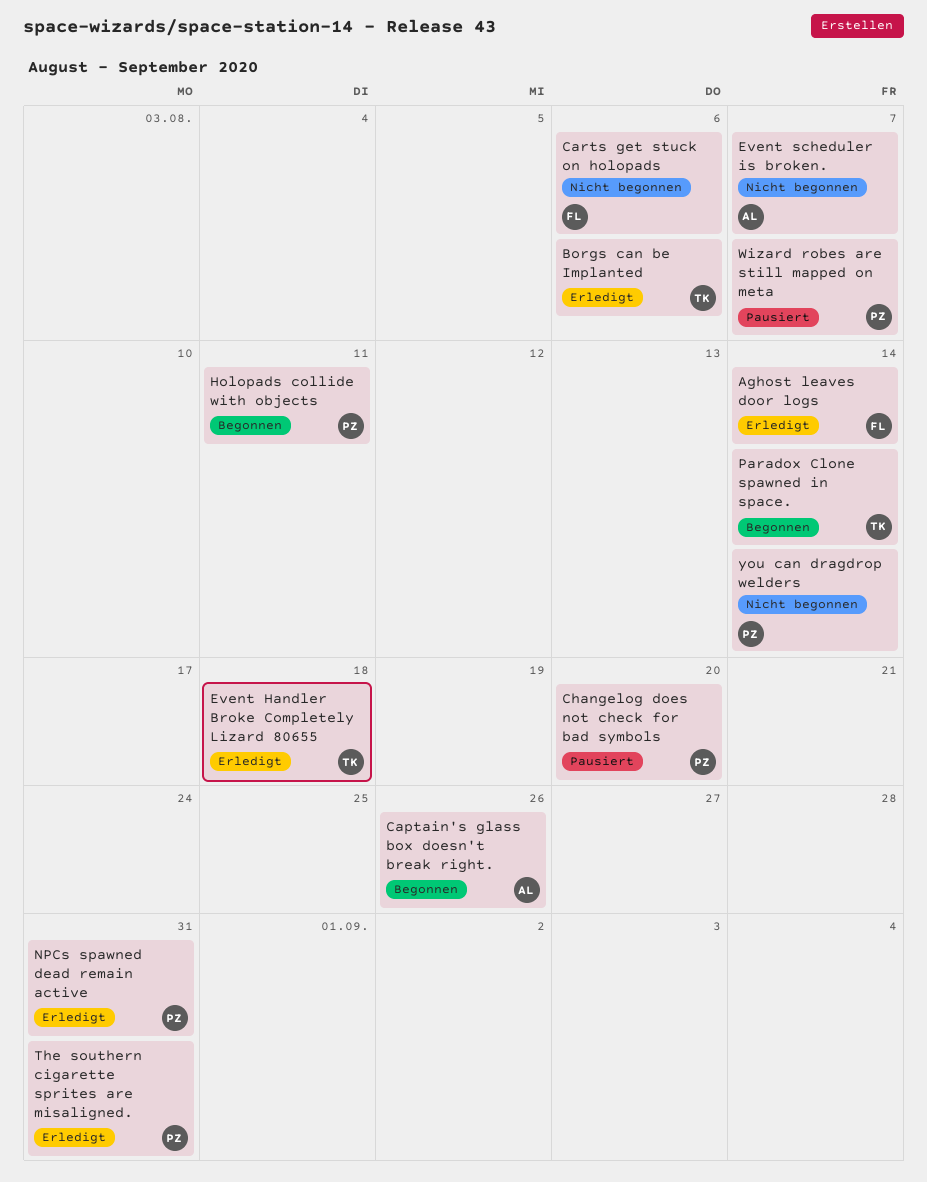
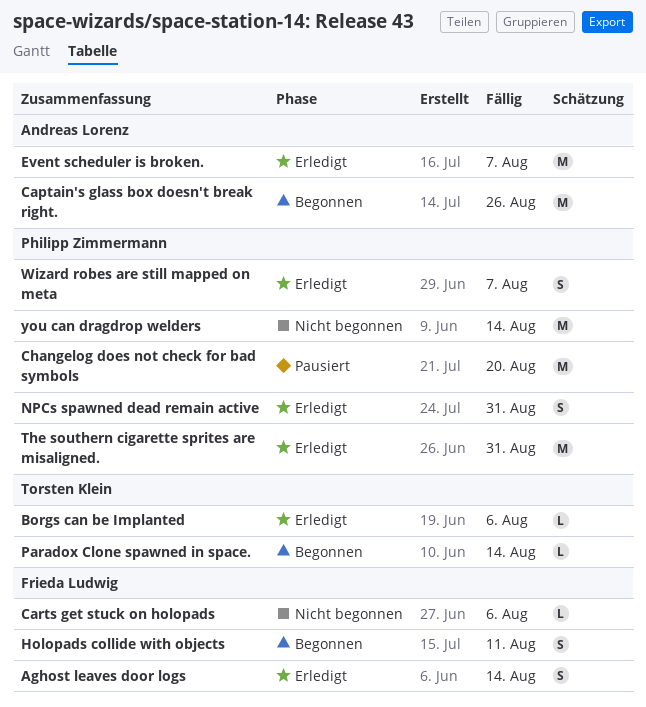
Event Handler Broke Completely Lizard 80655: present -> none
Event scheduler is broken., status: Nicht begonnen -> Erledigt
Holopads collide with objects, owner: Philipp Zimmermann -> Frieda Ludwig
Wizard robes are still mapped on meta, status: Pausiert -> Erledigt

